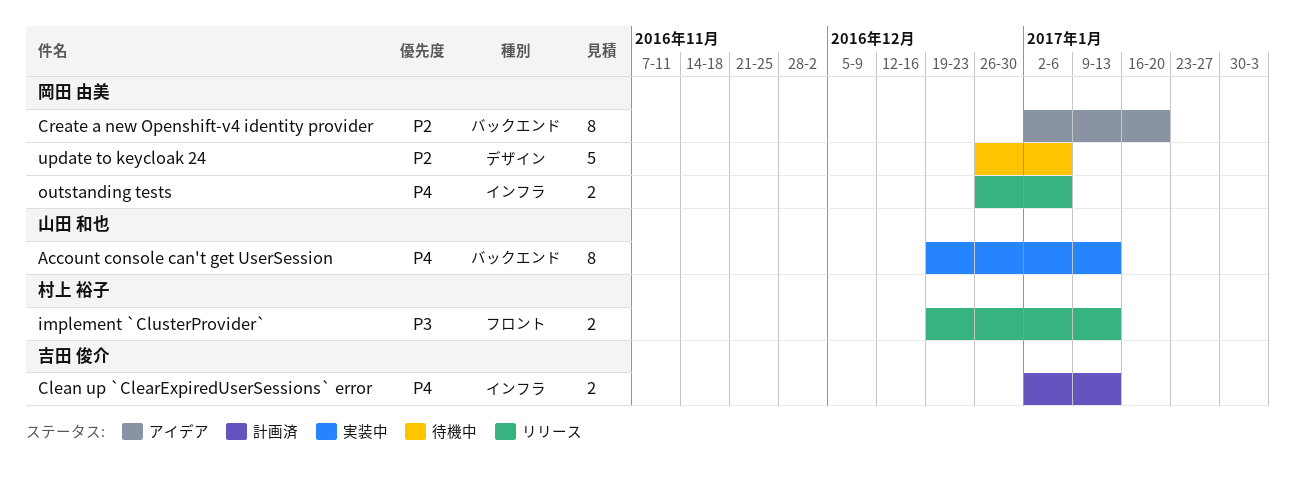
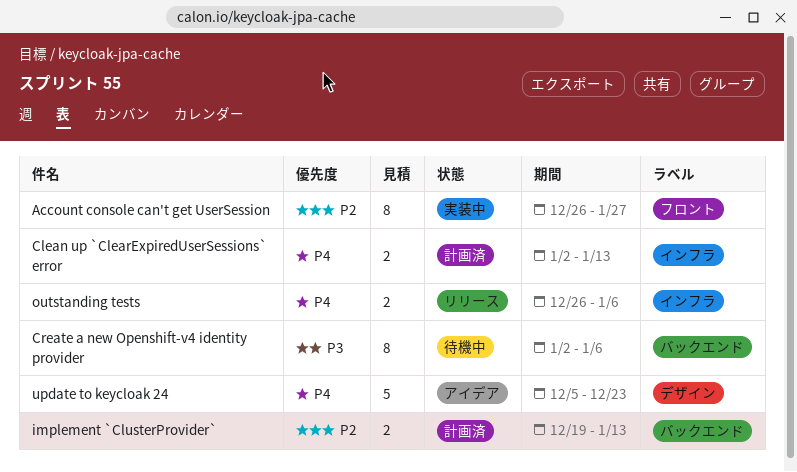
Account console can't get UserSession, priority: P4 -> P2
Account console can't get UserSession, label: バックエンド -> フロント
Account console can't get UserSession, start: Dec 19 -> Dec 26
Account console can't get UserSession, due: Jan 13 -> Jan 27
Create a new Openshift-v4 identity provider, status: アイデア -> 待機中
Create a new Openshift-v4 identity provider, priority: P2 -> P3
Create a new Openshift-v4 identity provider, due: Jan 20 -> Jan 6
implement `ClusterProvider`, status: リリース -> 計画済
implement `ClusterProvider`, priority: P3 -> P2
implement `ClusterProvider`, label: フロント -> バックエンド
update to keycloak 24, status: 待機中 -> アイデア
update to keycloak 24, priority: P2 -> P4
update to keycloak 24, start: Dec 26 -> Dec 5
update to keycloak 24, due: Jan 6 -> Dec 23

